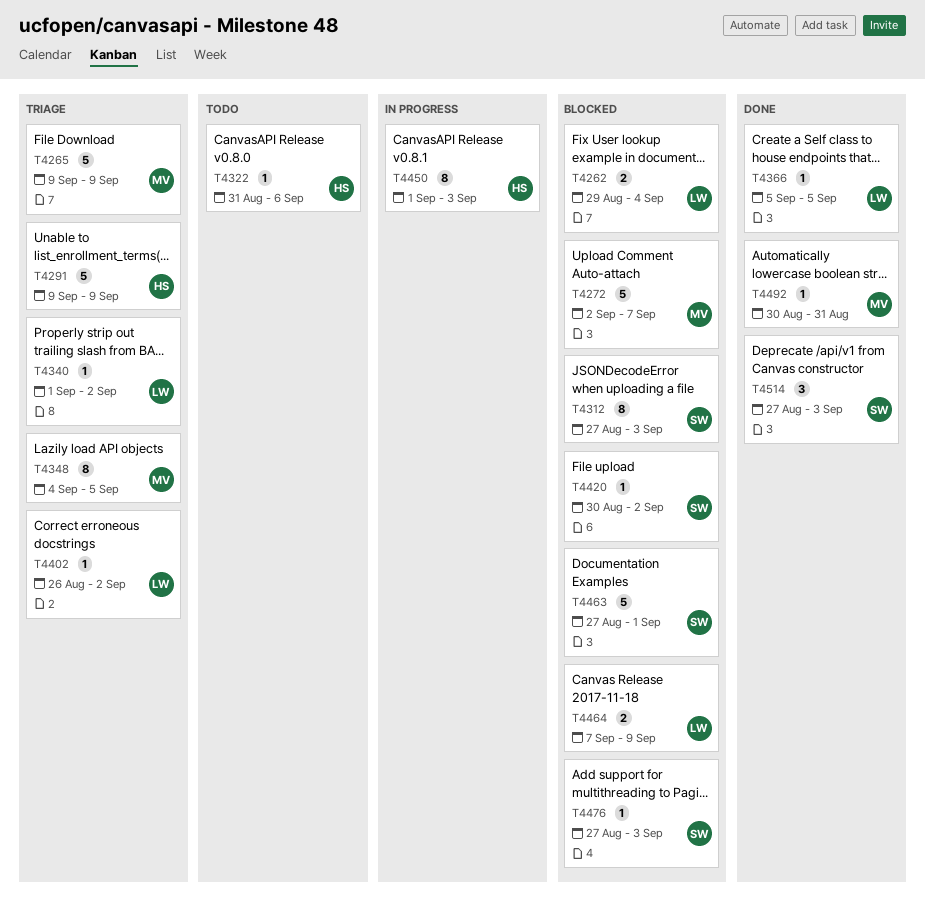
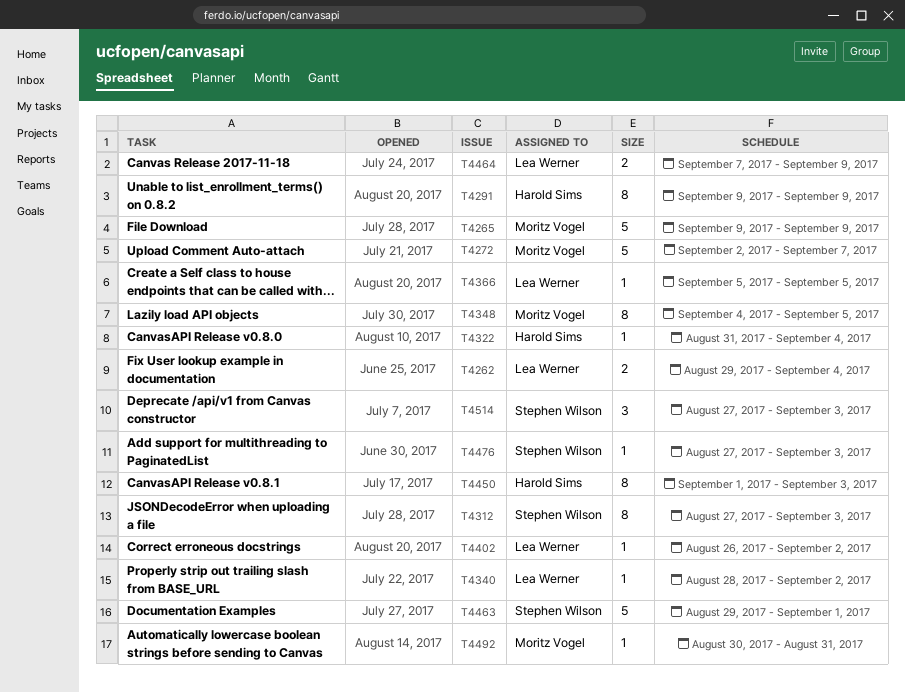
T4291, estimate: 5 -> 8
T4322, due: Sep 6 -> Sep 4
T4340, start: Sep 1 -> Aug 28
T4420: present -> none
T4463, start: Aug 27 -> Aug 29

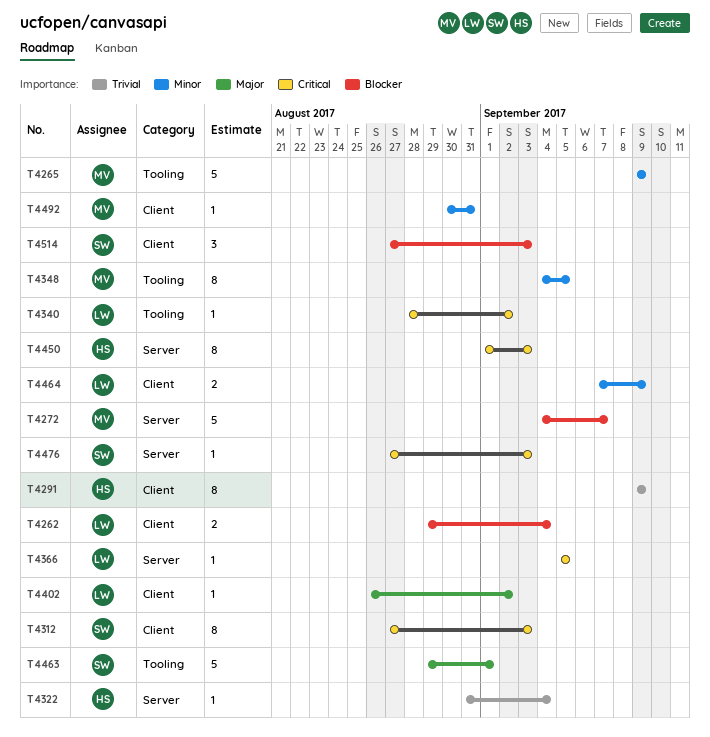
T4272, start: Sep 2 -> Sep 4

